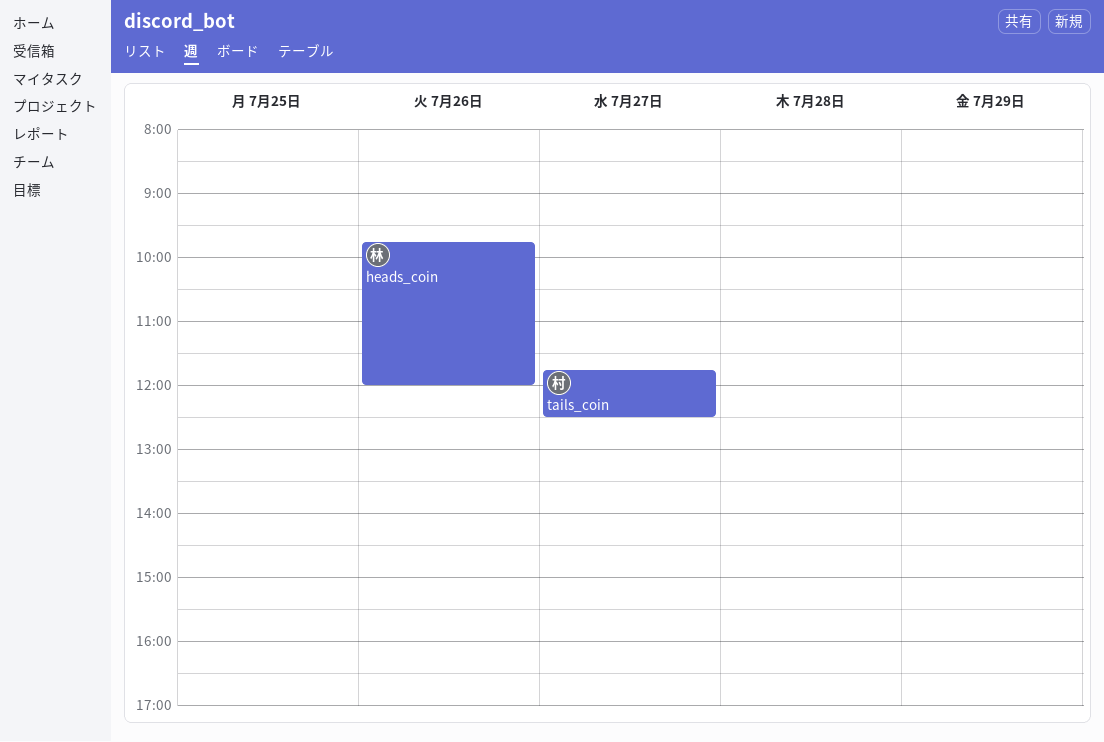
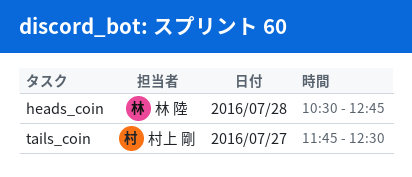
heads_coin, day: Jul 26 -> Jul 28
heads_coin, begins: 09:45 -> 10:30
heads_coin, ends: 12:00 -> 12:45

